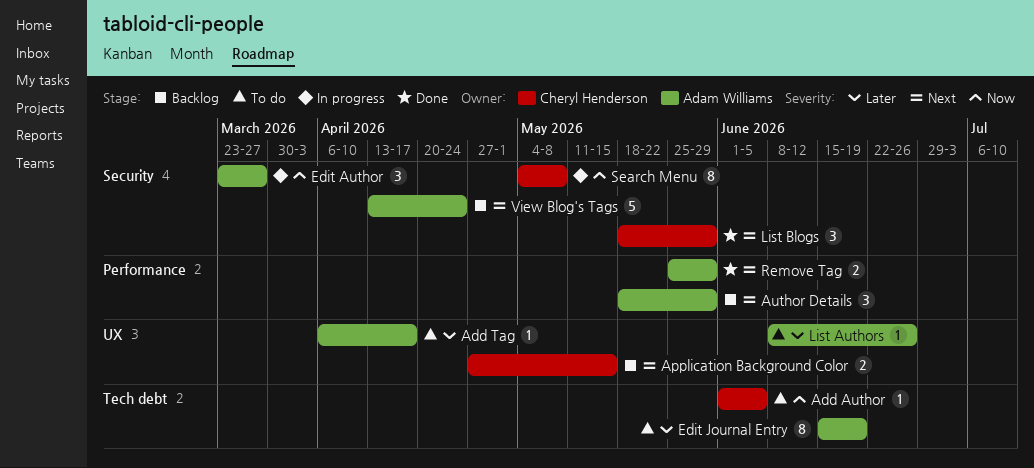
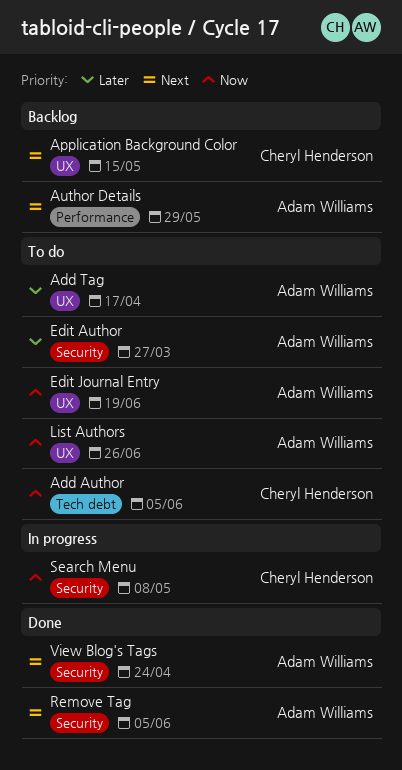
Edit Author, status: In progress -> To do
Edit Author, priority: Now -> Later
Edit Journal Entry, priority: Later -> Now
Edit Journal Entry, label: Tech debt -> UX
List Authors, priority: Later -> Now
List Blogs: present -> none
Remove Tag, label: Performance -> Security
Remove Tag, due: May 29 -> Jun 5
View Blog's Tags, status: Backlog -> Done

